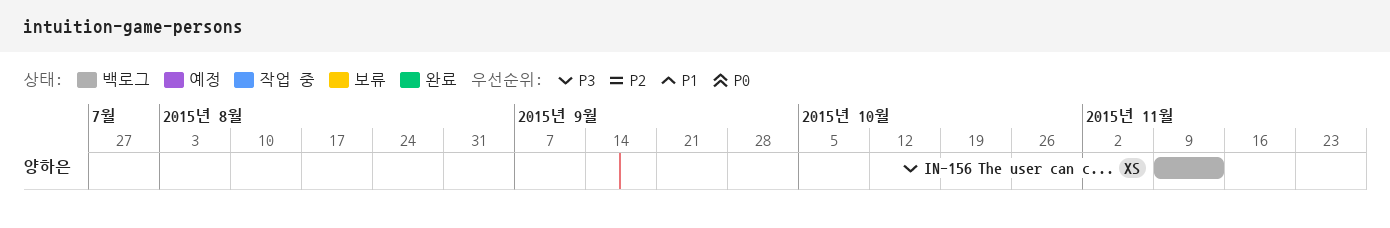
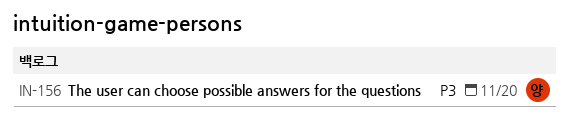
IN-156, due: Nov 13 -> Nov 20

